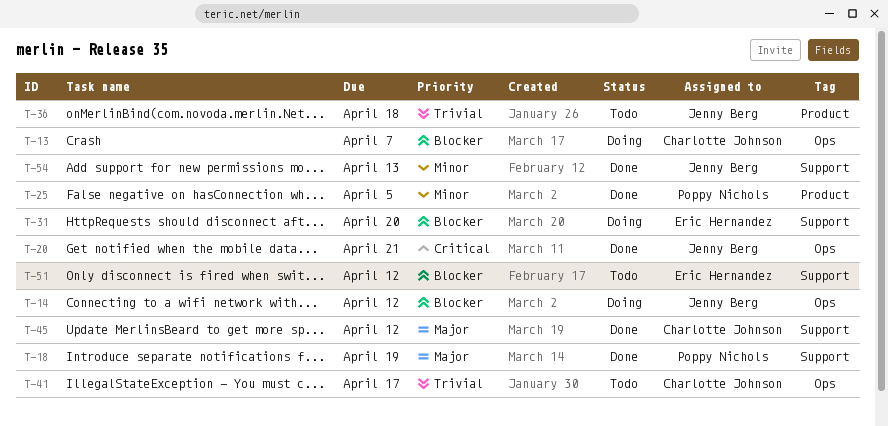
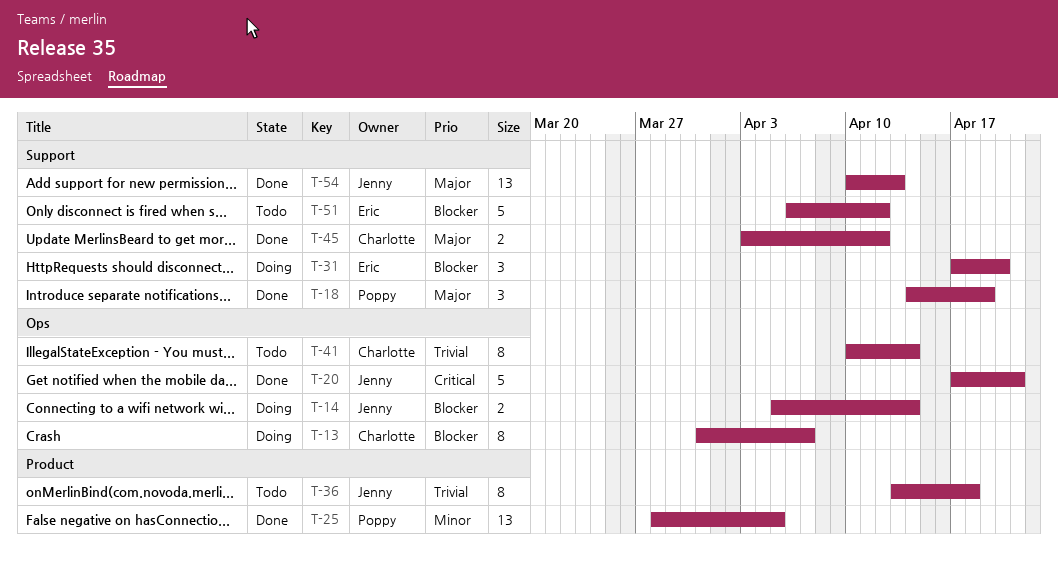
T-14, due: Apr 12 -> Apr 14
T-41, due: Apr 17 -> Apr 14
T-54, priority: Minor -> Major

